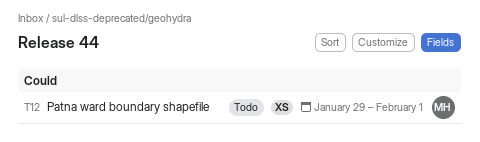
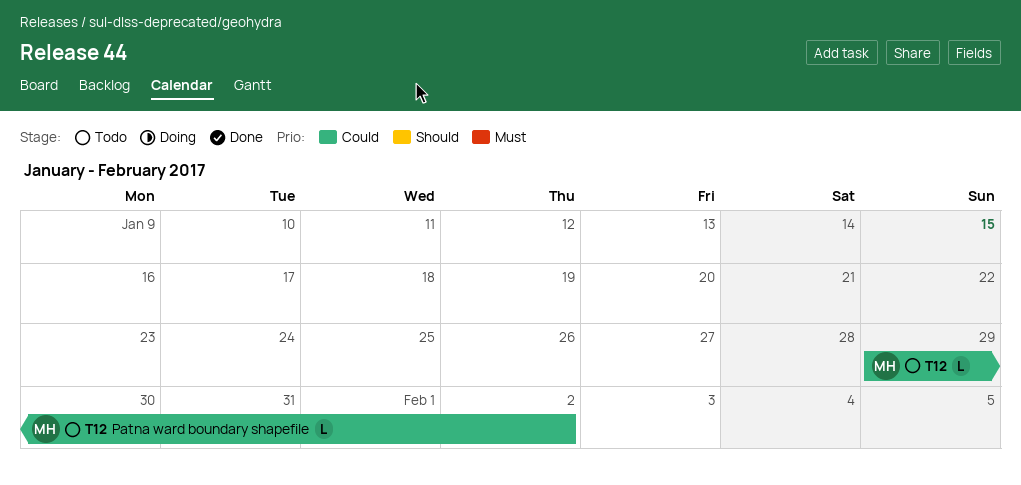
T12, estimate: XS -> L
T12, due: Feb 1 -> Feb 2

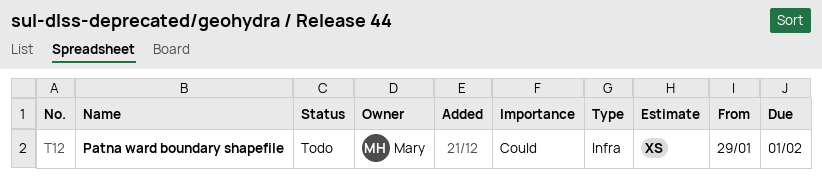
T12, estimate: L -> XS
T12, due: Feb 2 -> Feb 1

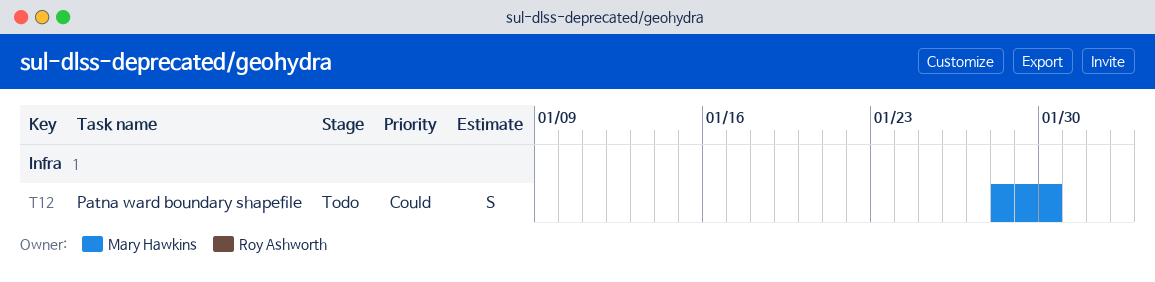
T12, estimate: XS -> S
T12, start: Jan 29 -> Jan 28
T12, due: Feb 1 -> Jan 30

